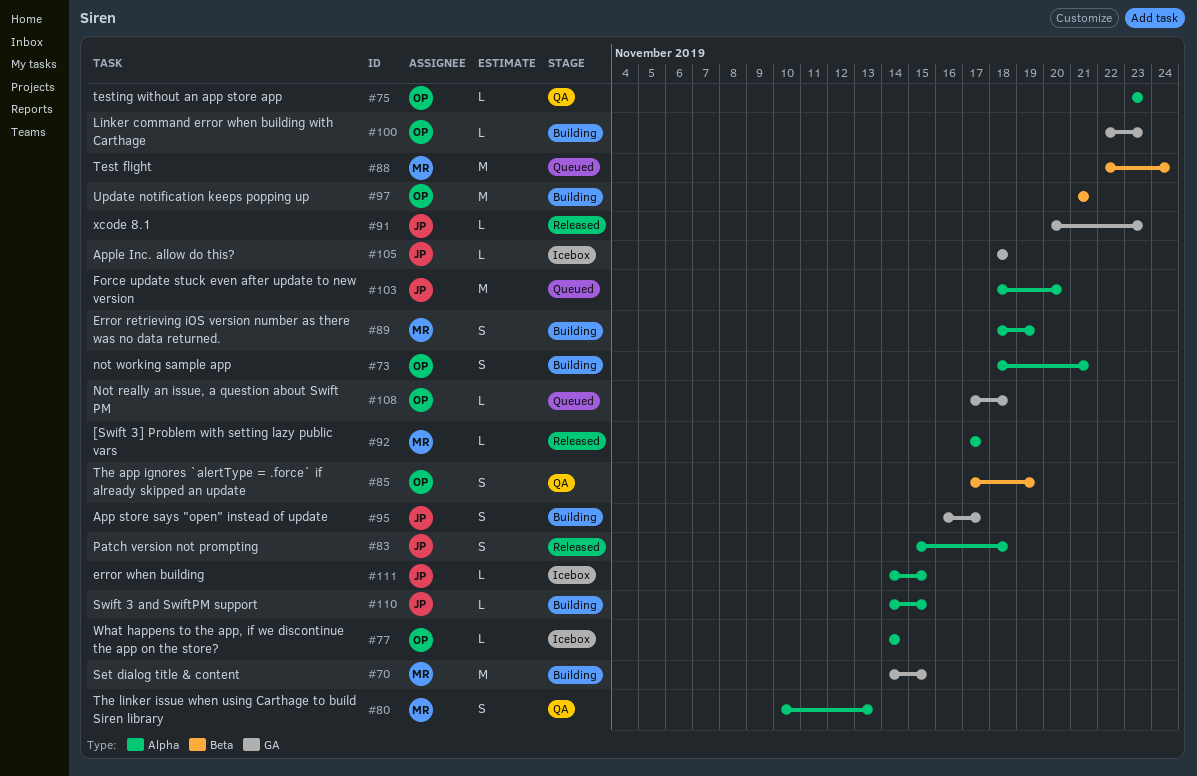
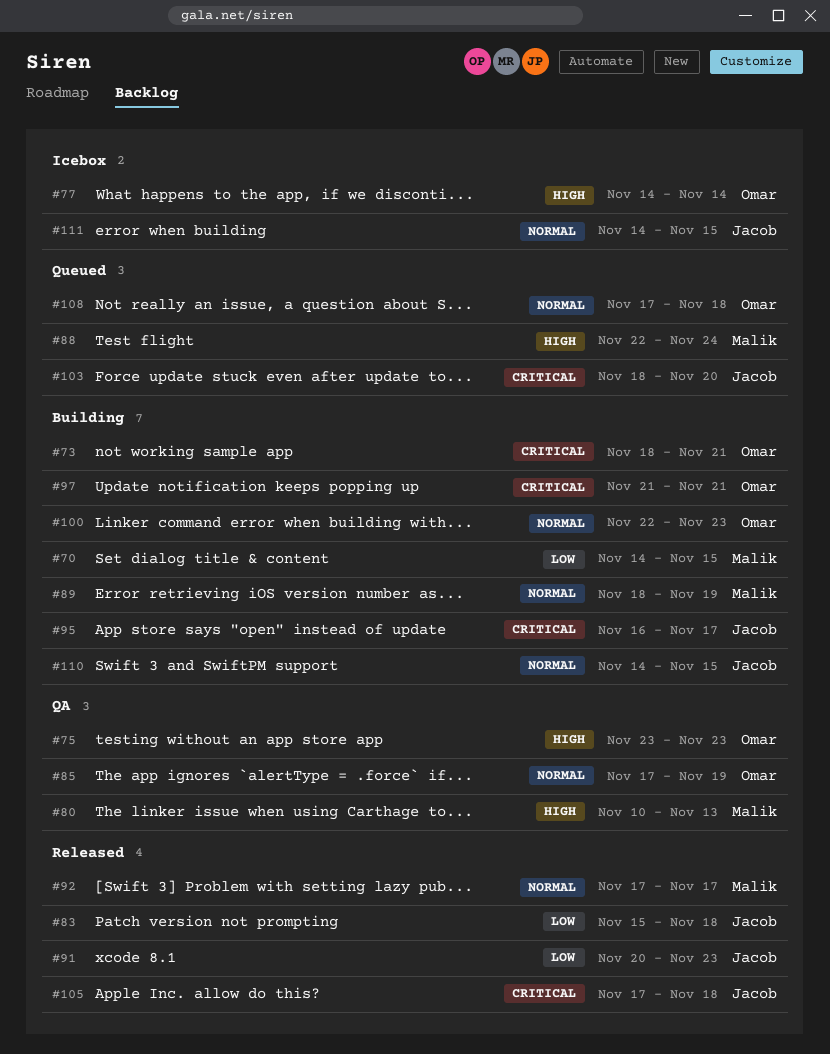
#105, status: Icebox -> Released
#105, start: Nov 18 -> Nov 17

